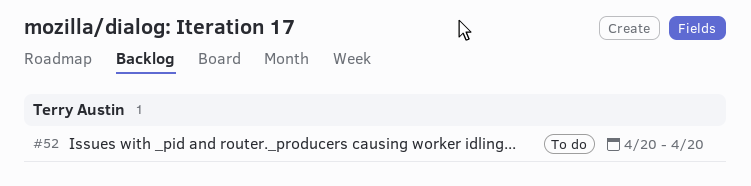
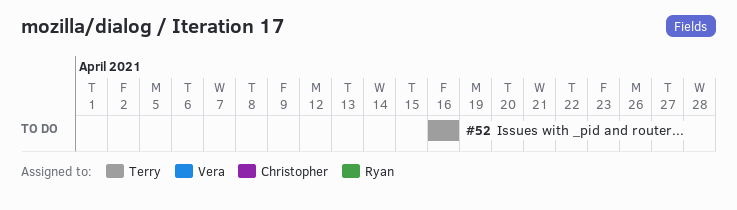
#52, start: Apr 20 -> Apr 16
#52, due: Apr 20 -> Apr 16

